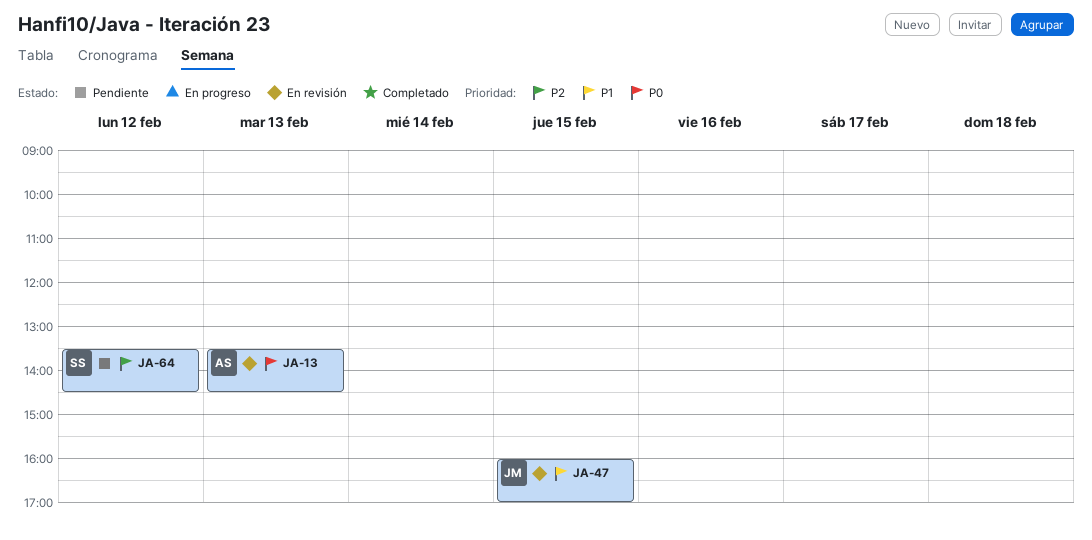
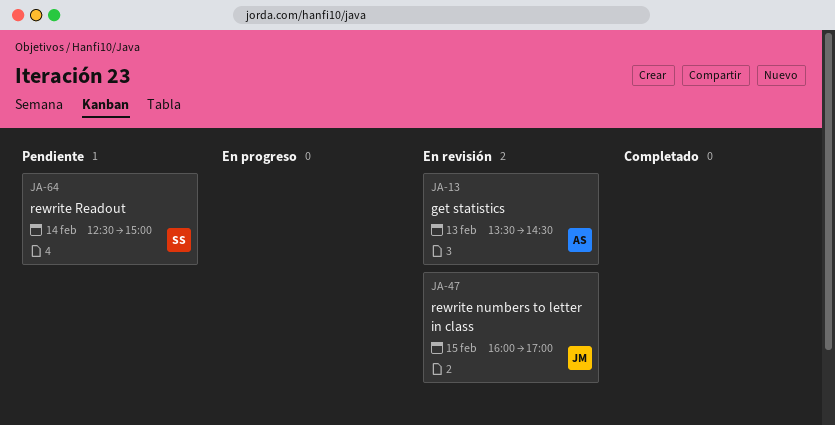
JA-64, day: Feb 12 -> Feb 14
JA-64, begins: 13:30 -> 12:30
JA-64, ends: 14:30 -> 15:00

